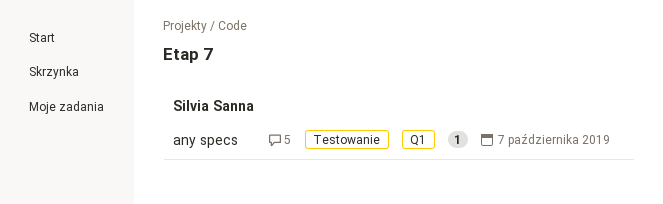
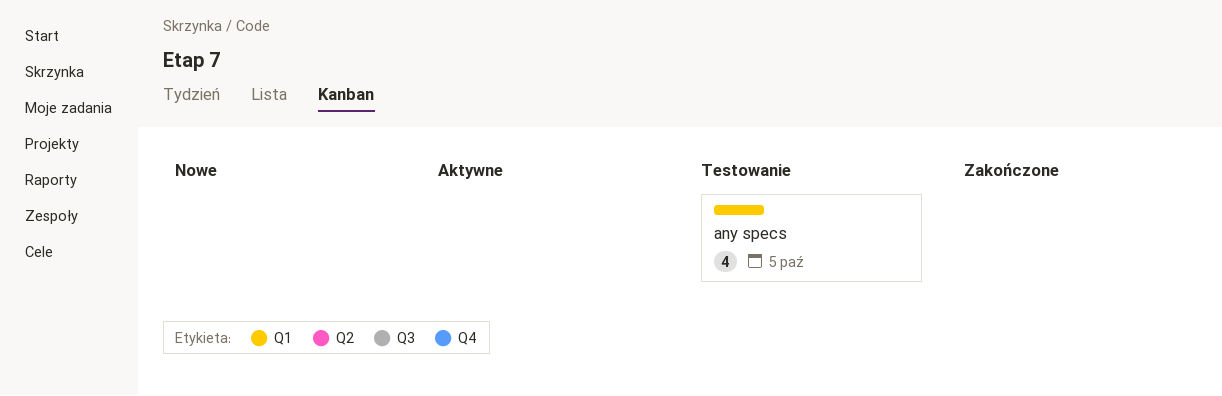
any specs, estimate: 1 -> 4
any specs, due: Oct 7 -> Oct 5

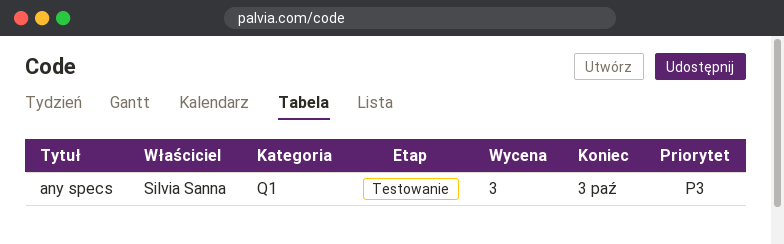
any specs, estimate: 4 -> 3
any specs, due: Oct 5 -> Oct 3

